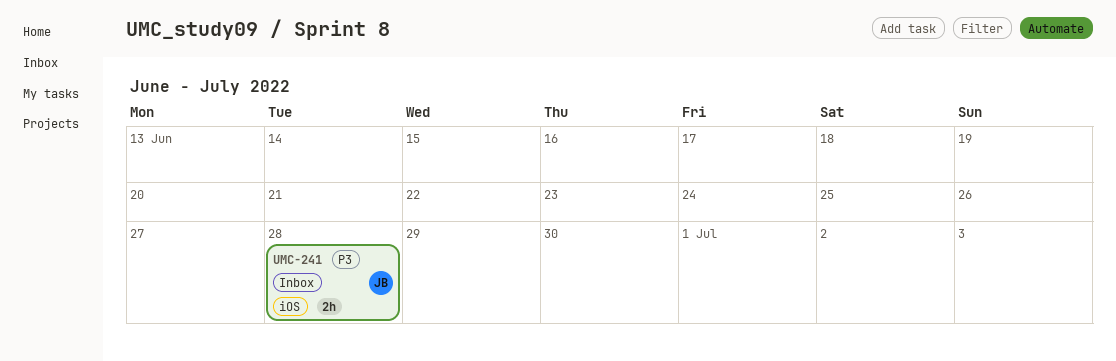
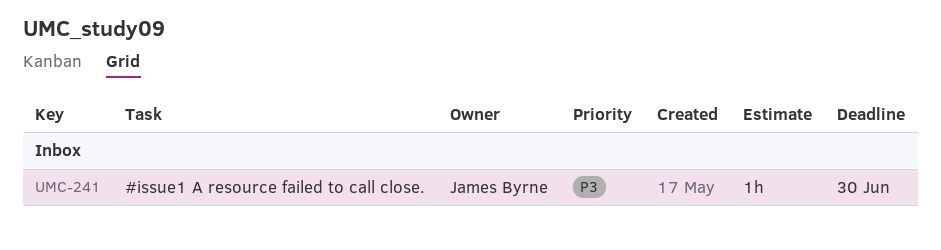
UMC-241, estimate: 2h -> 1h
UMC-241, due: Jun 28 -> Jun 30

